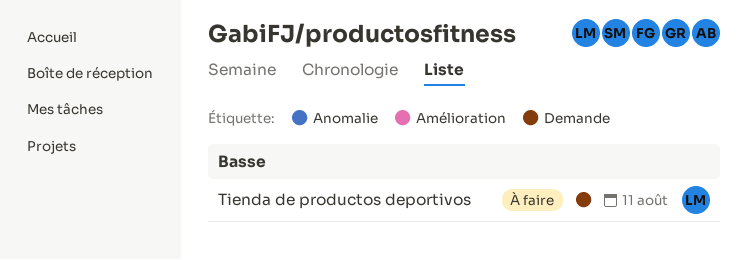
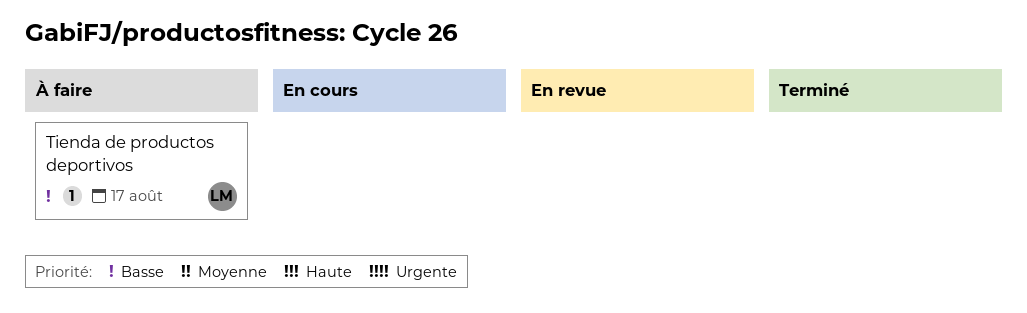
Tienda de productos deportivos, due: Aug 11 -> Aug 17

